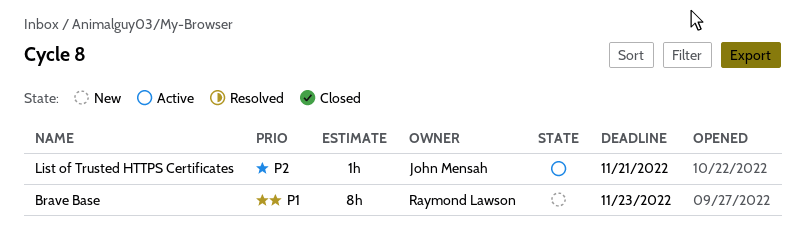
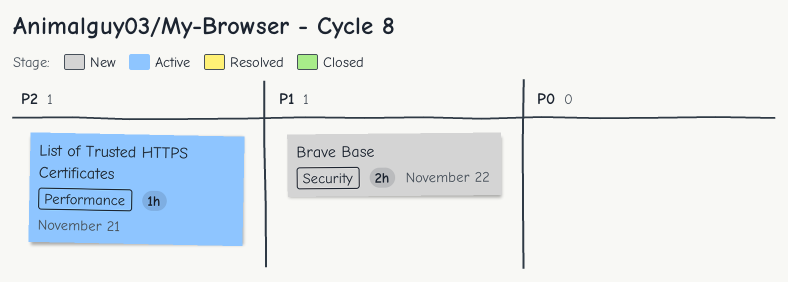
Brave Base, estimate: 8h -> 2h
Brave Base, due: Nov 23 -> Nov 22

